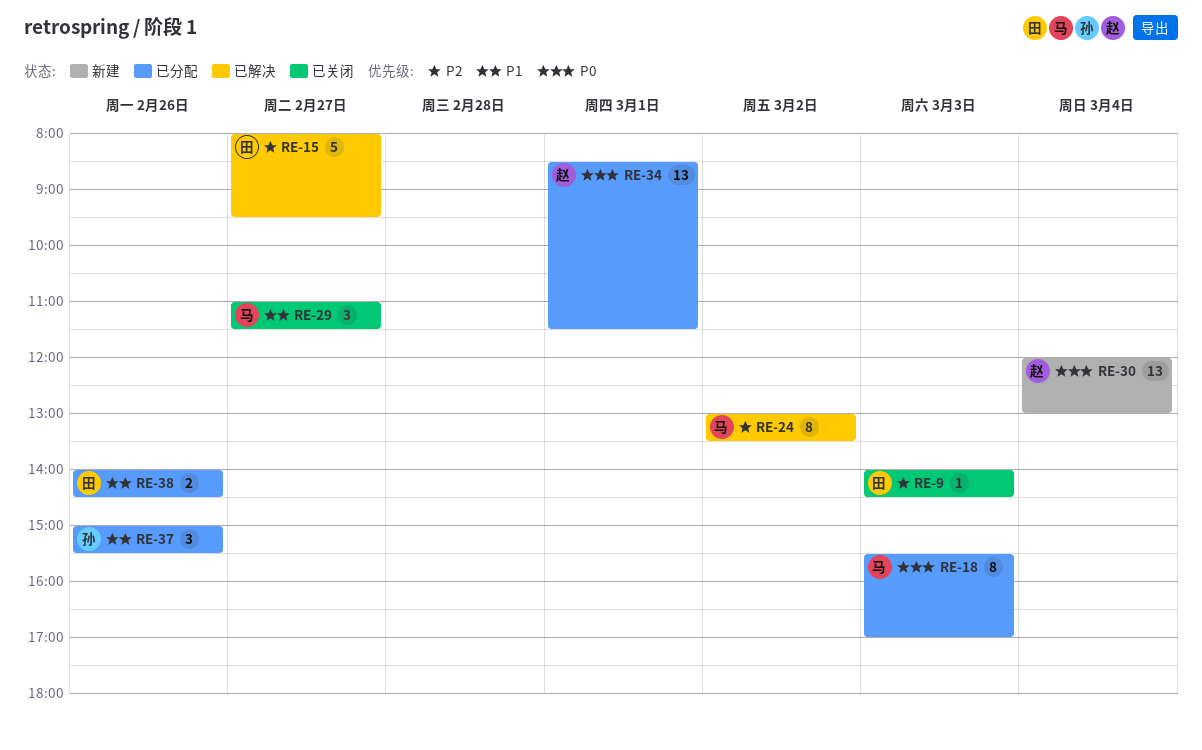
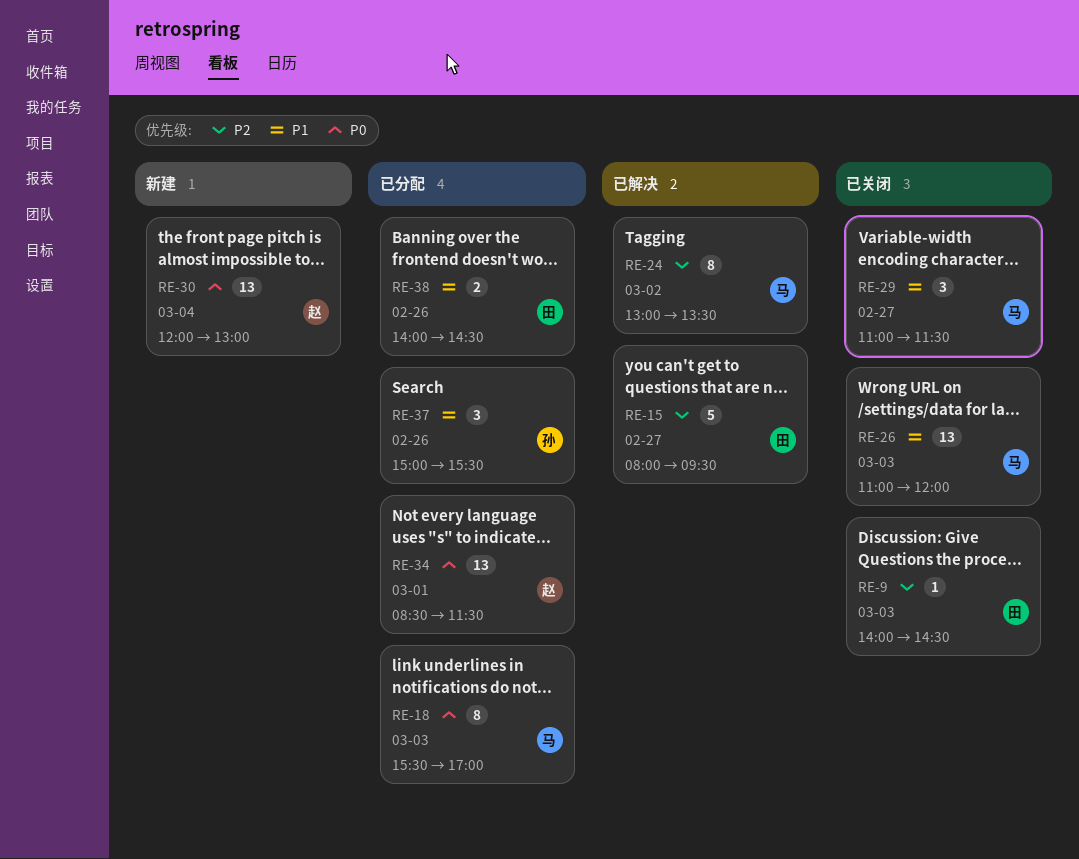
RE-26: none -> present

